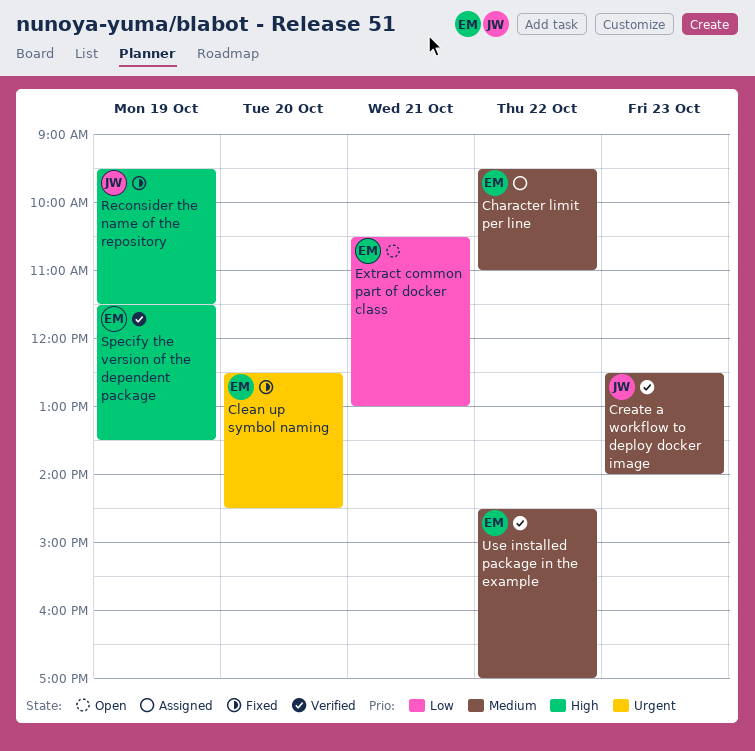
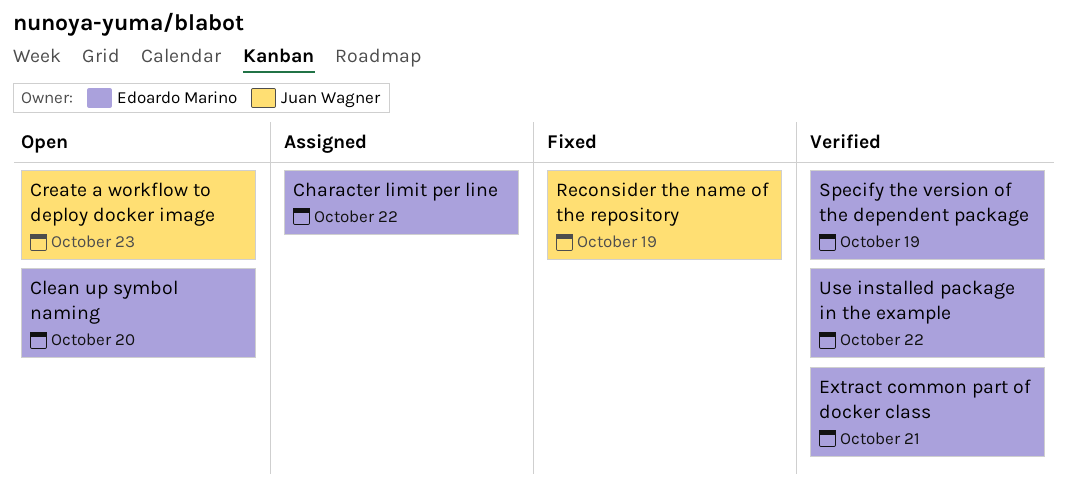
Clean up symbol naming, status: Fixed -> Open
Create a workflow to deploy docker image, status: Verified -> Open
Extract common part of docker class, status: Open -> Verified

